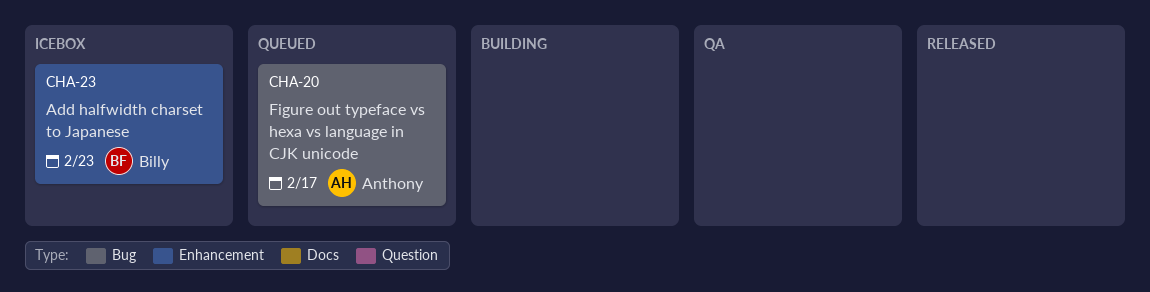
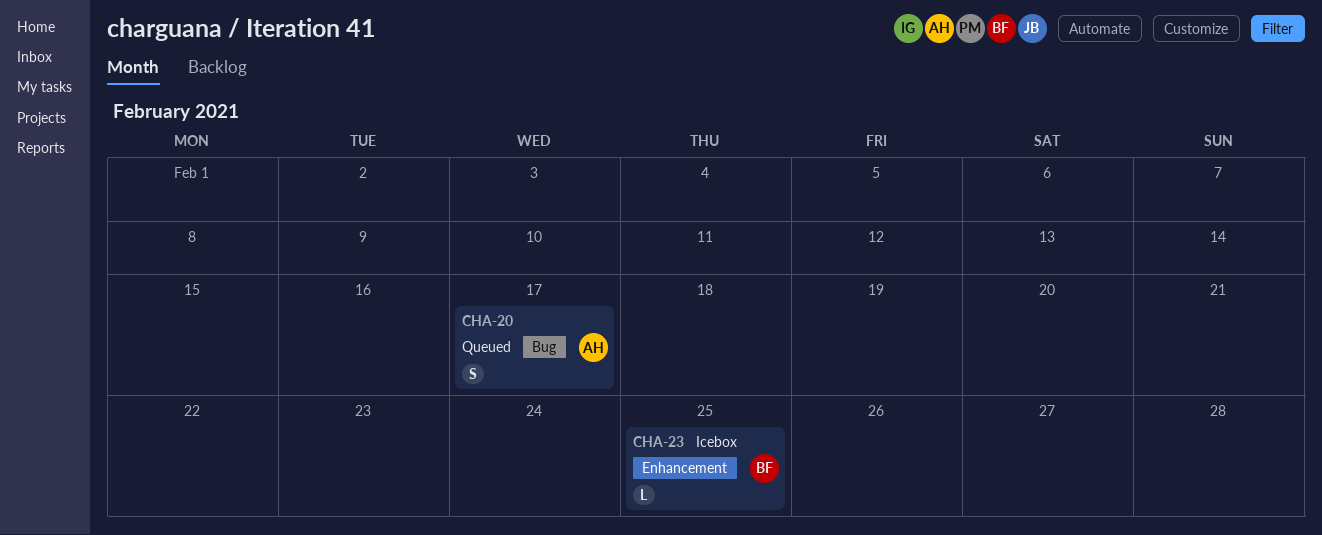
CHA-23, due: Feb 23 -> Feb 25

